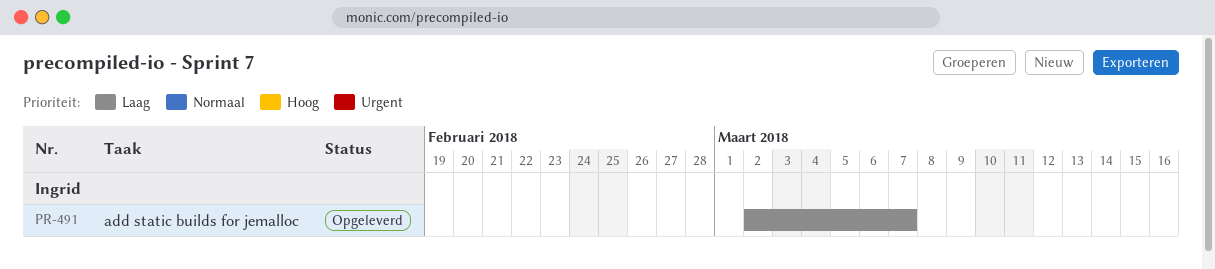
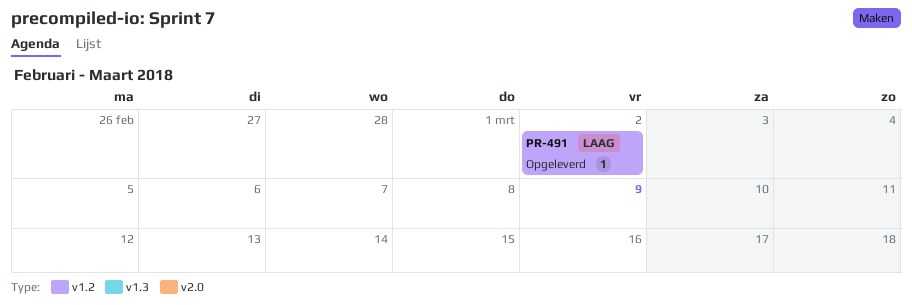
PR-491, due: Mar 7 -> Mar 2

